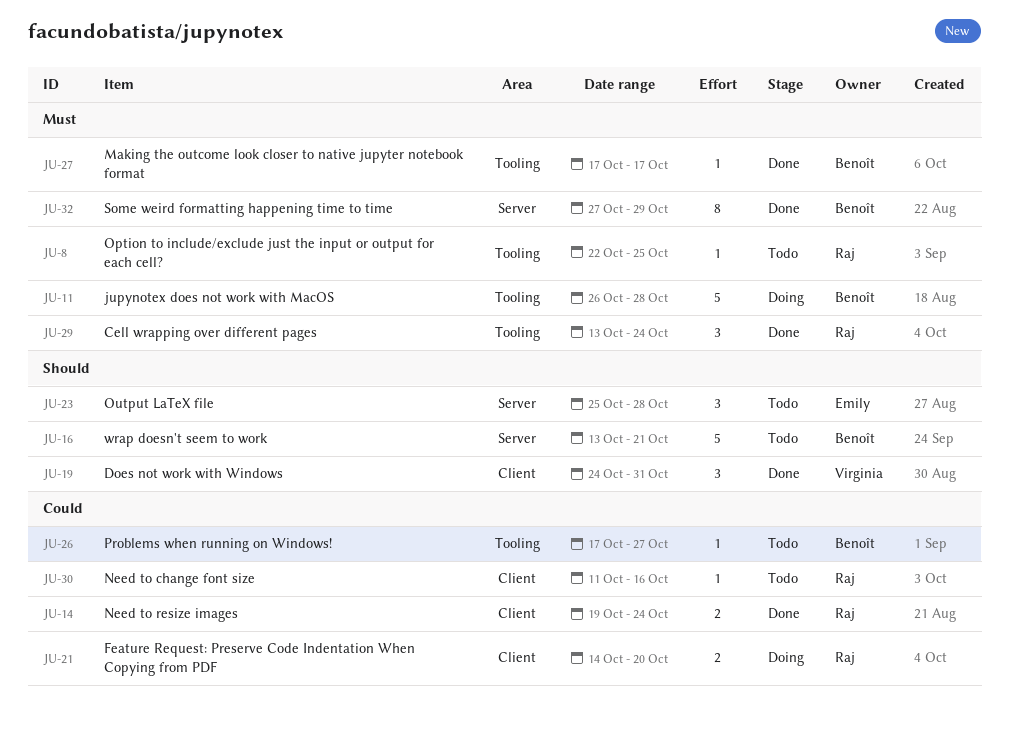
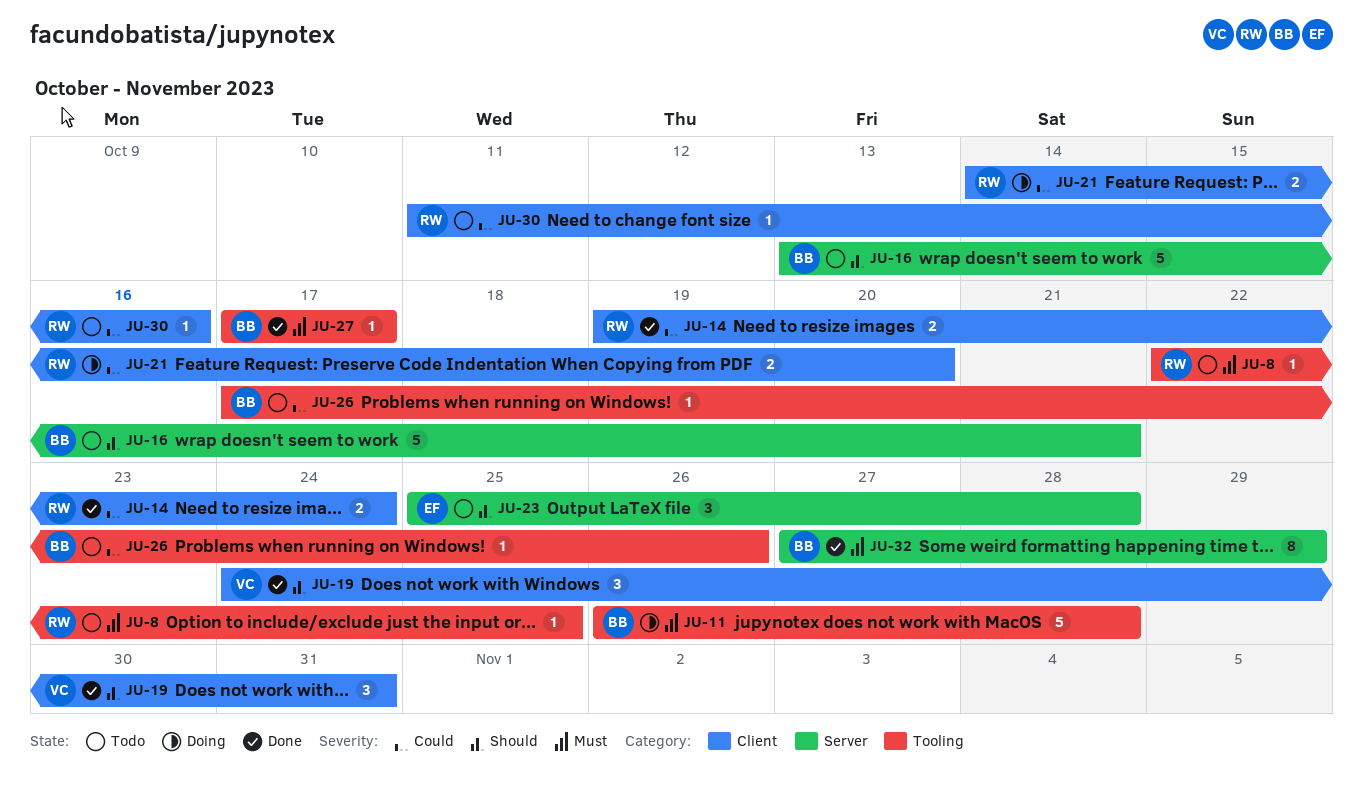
JU-26, due: Oct 27 -> Oct 26
JU-29: present -> none

